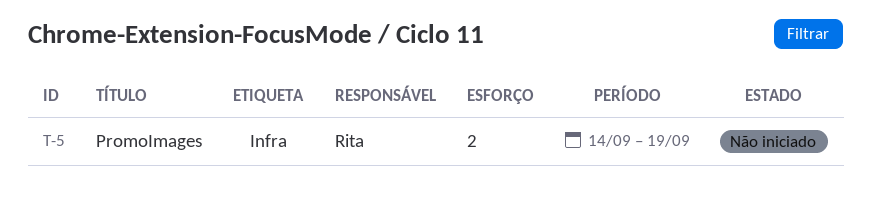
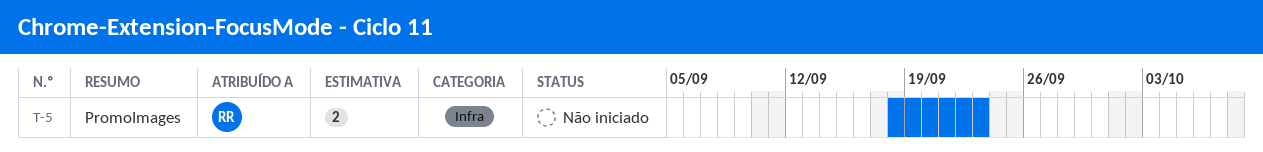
T-5, start: Sep 14 -> Sep 18
T-5, due: Sep 19 -> Sep 23

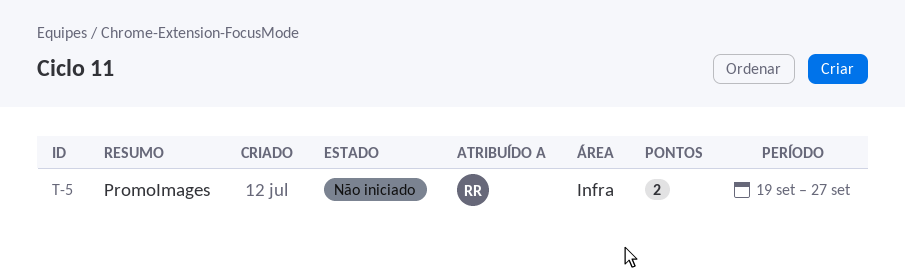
T-5, start: Sep 18 -> Sep 19
T-5, due: Sep 23 -> Sep 27

